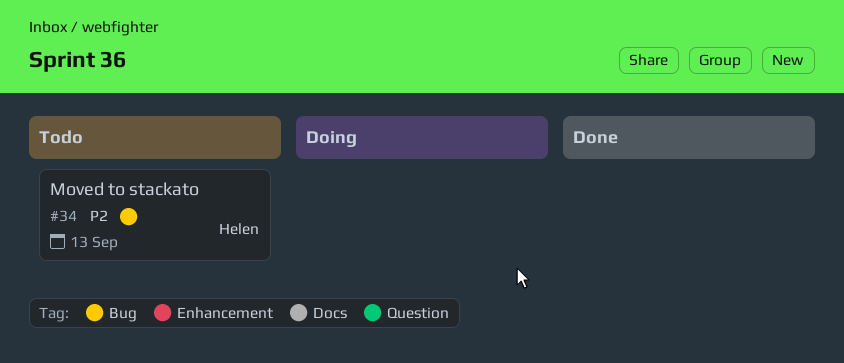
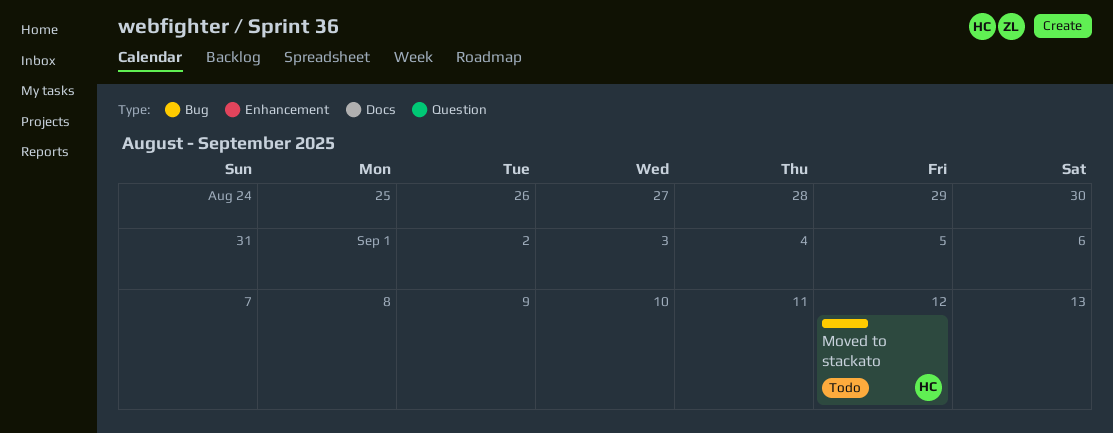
Moved to stackato, due: Sep 13 -> Sep 12

